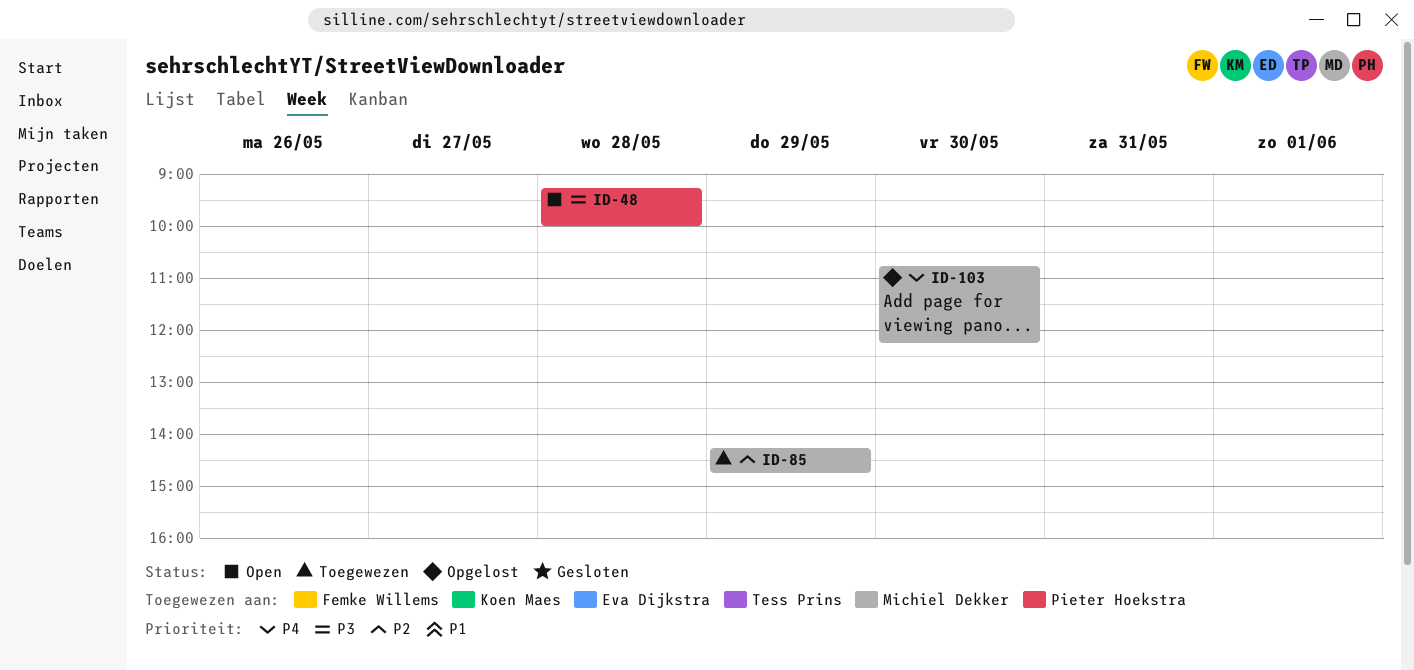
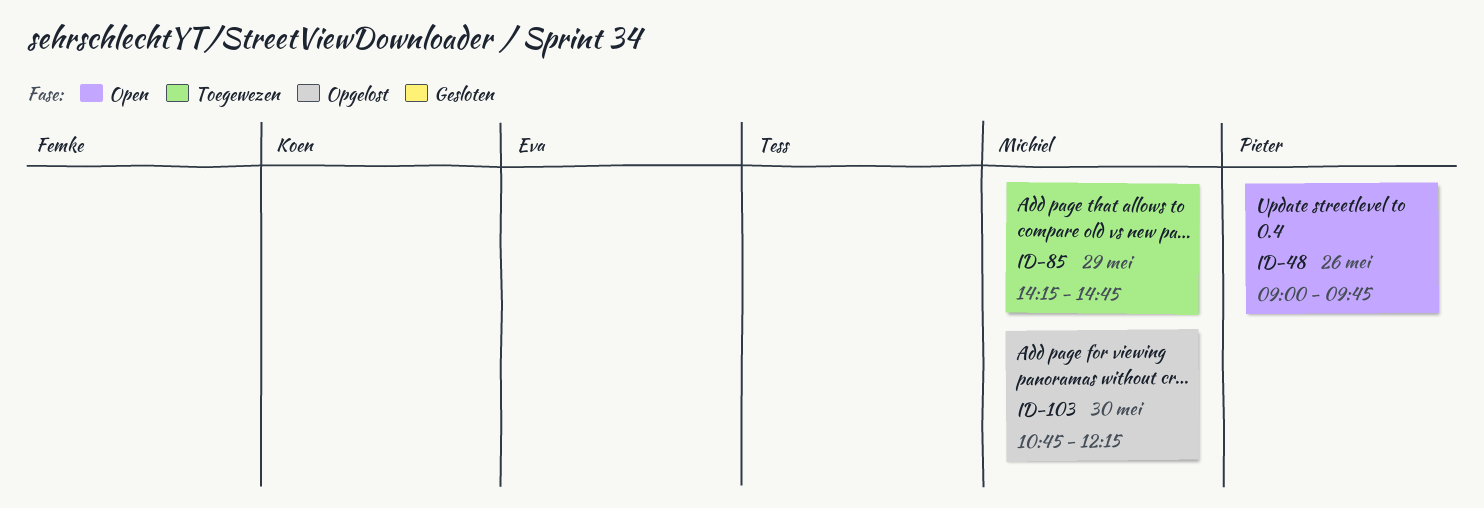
ID-48, day: May 28 -> May 26
ID-48, begins: 09:15 -> 09:00
ID-48, ends: 10:00 -> 09:45

